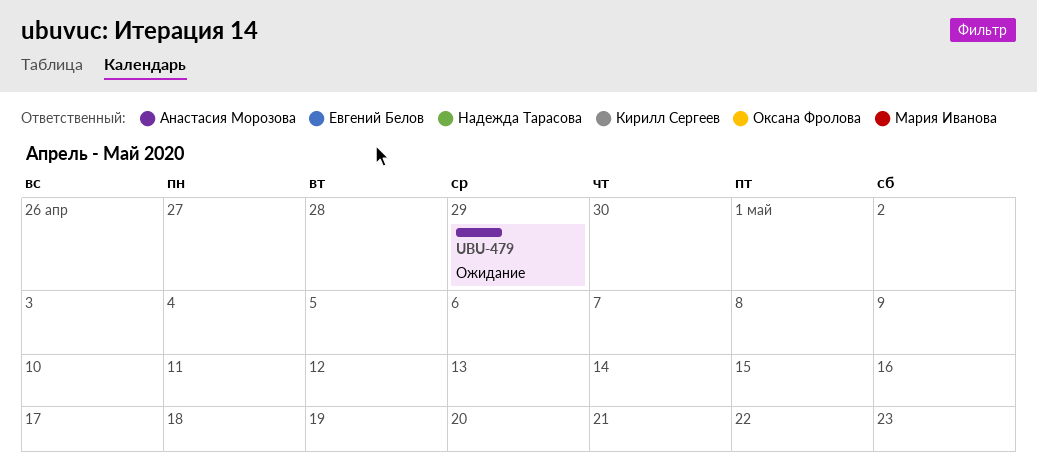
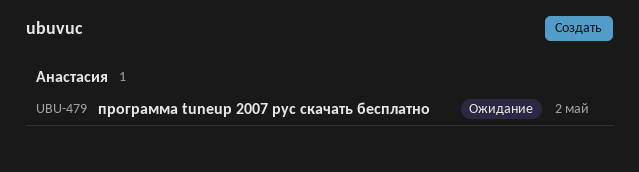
UBU-479, due: Apr 29 -> May 2

